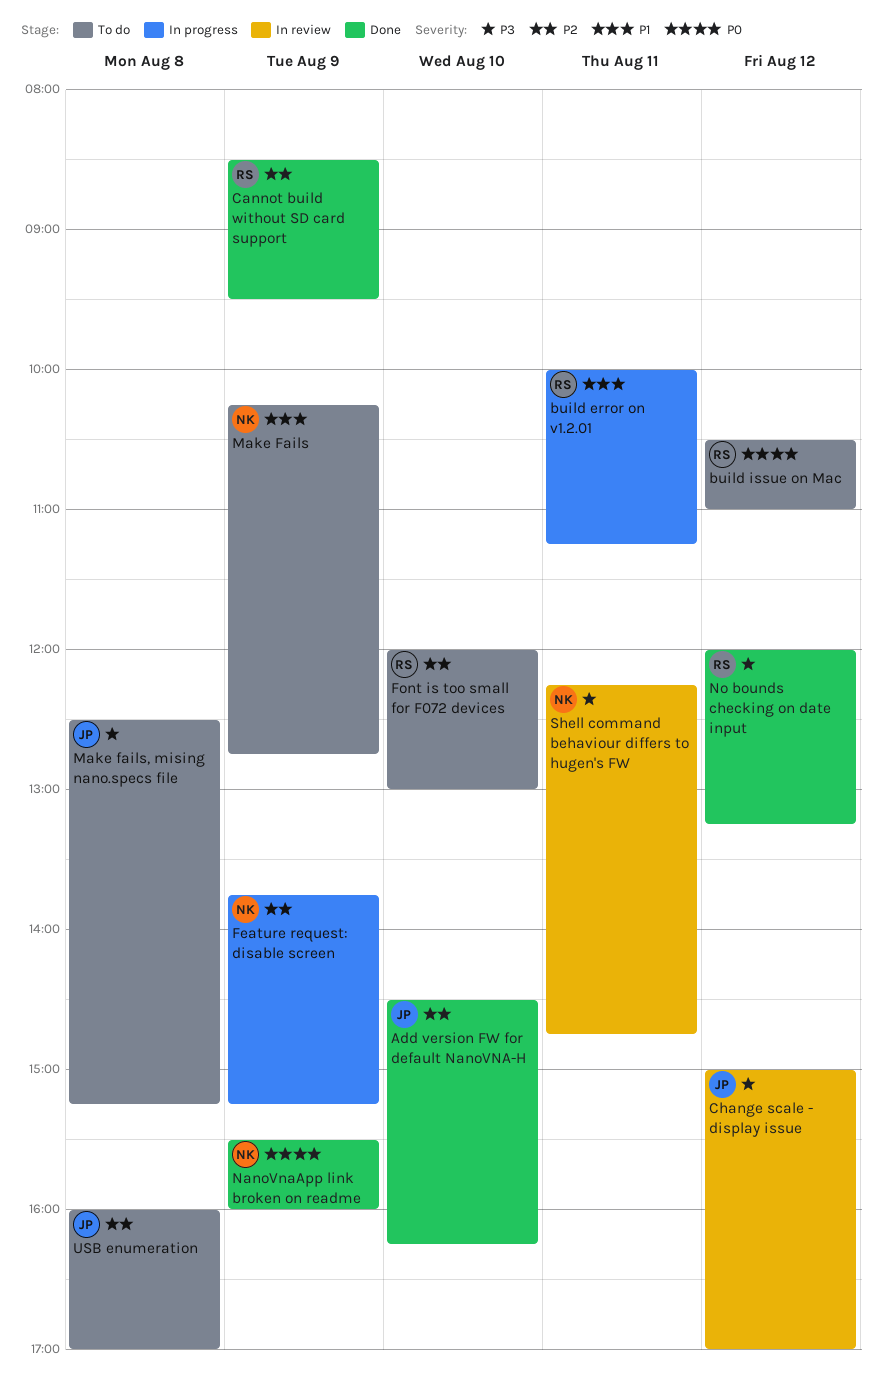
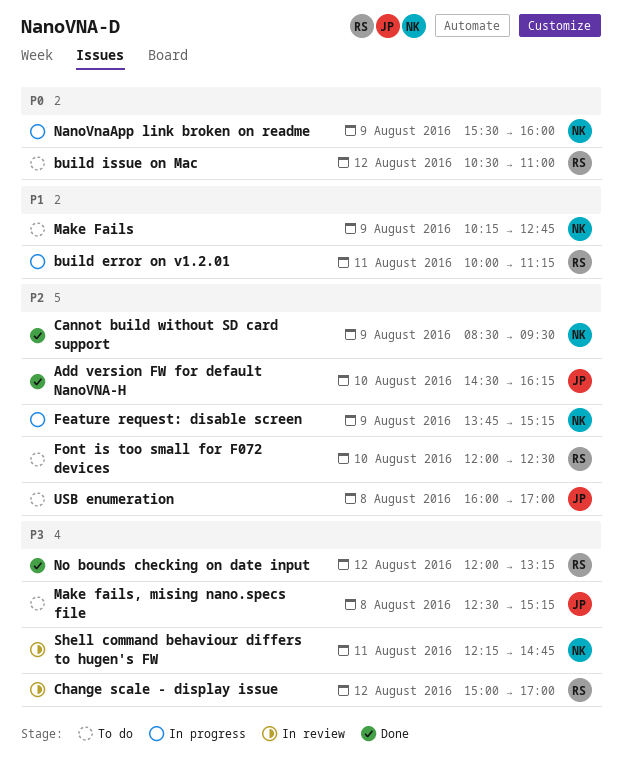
Cannot build without SD card support, owner: RS -> NK
Change scale - display issue, owner: JP -> RS
Font is too small for F072 devices, ends: 13:00 -> 12:30
NanoVnaApp link broken on readme, status: Done -> In progress

